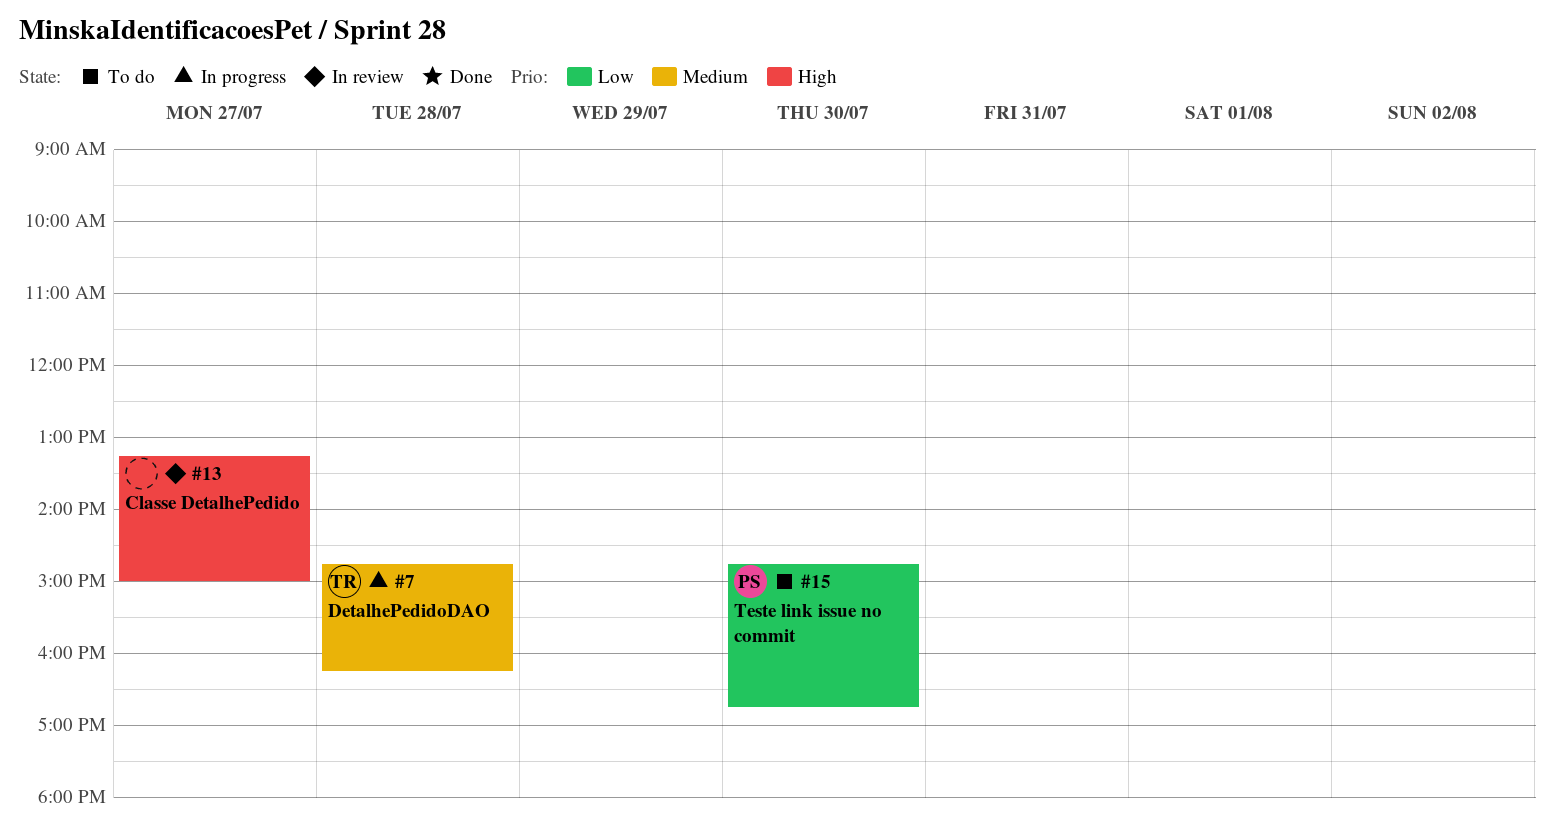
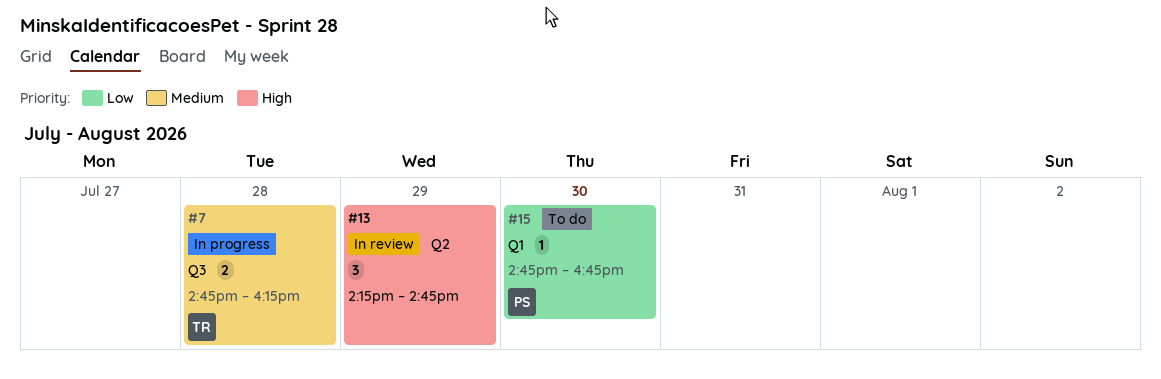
#13, day: Jul 27 -> Jul 29
#13, begins: 13:15 -> 14:15
#13, ends: 15:00 -> 14:45

